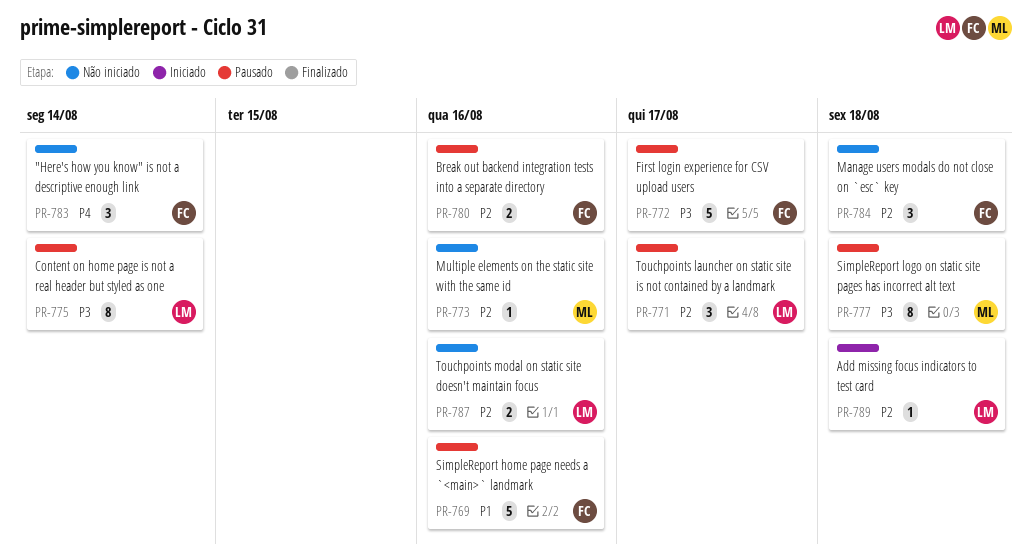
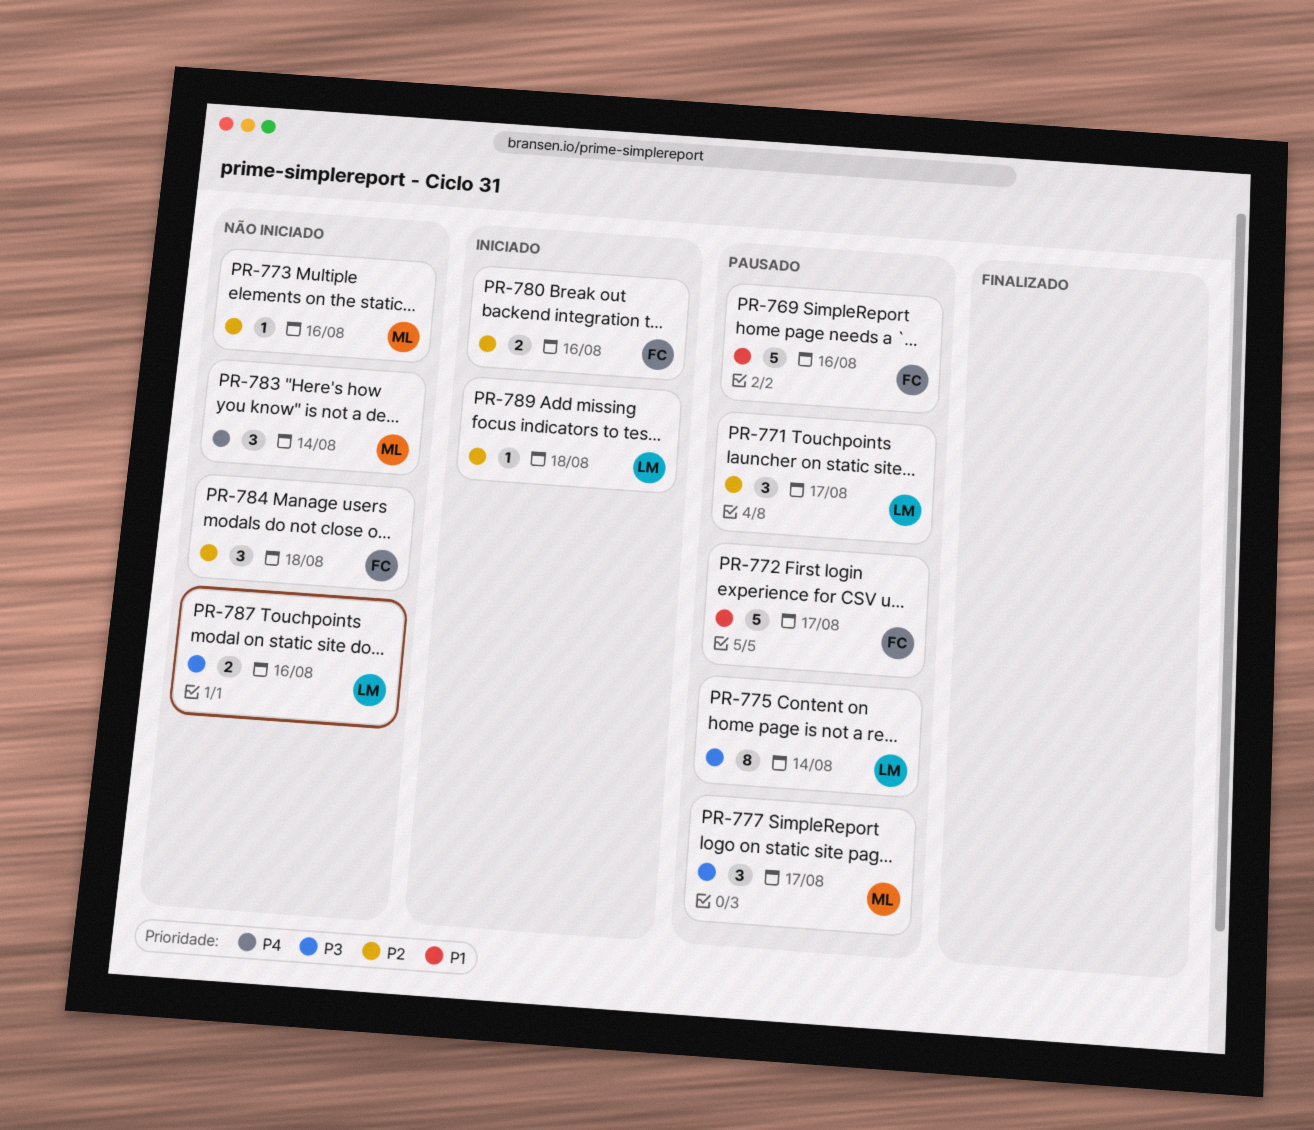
PR-772, priority: P3 -> P1
PR-777, estimate: 8 -> 3
PR-777, due: Aug 18 -> Aug 17
PR-780, status: Pausado -> Iniciado
PR-783, owner: FC -> ML
PR-787, priority: P2 -> P3

